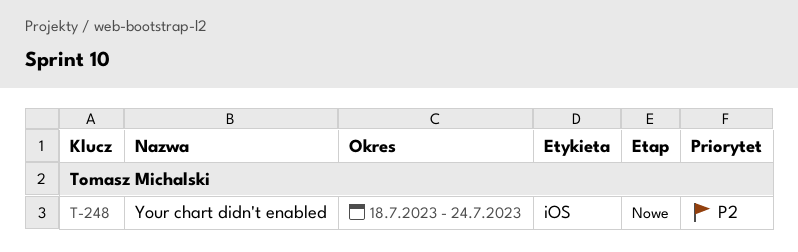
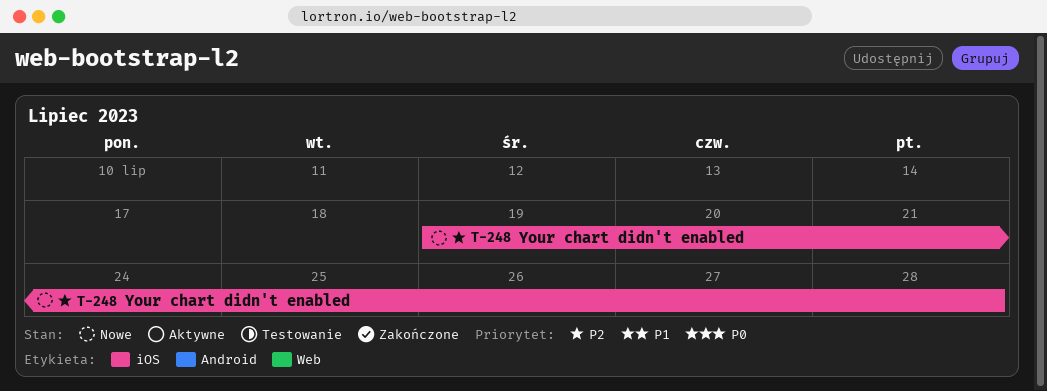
T-248, start: Jul 18 -> Jul 19
T-248, due: Jul 24 -> Jul 28

